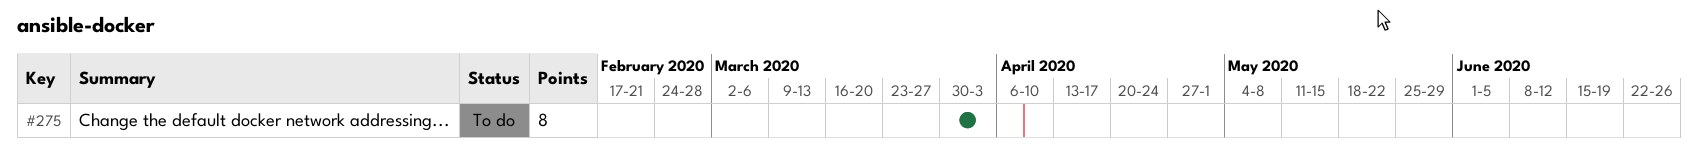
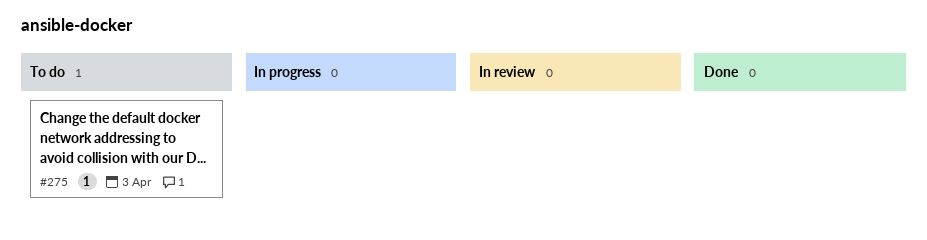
#275, estimate: 8 -> 1

